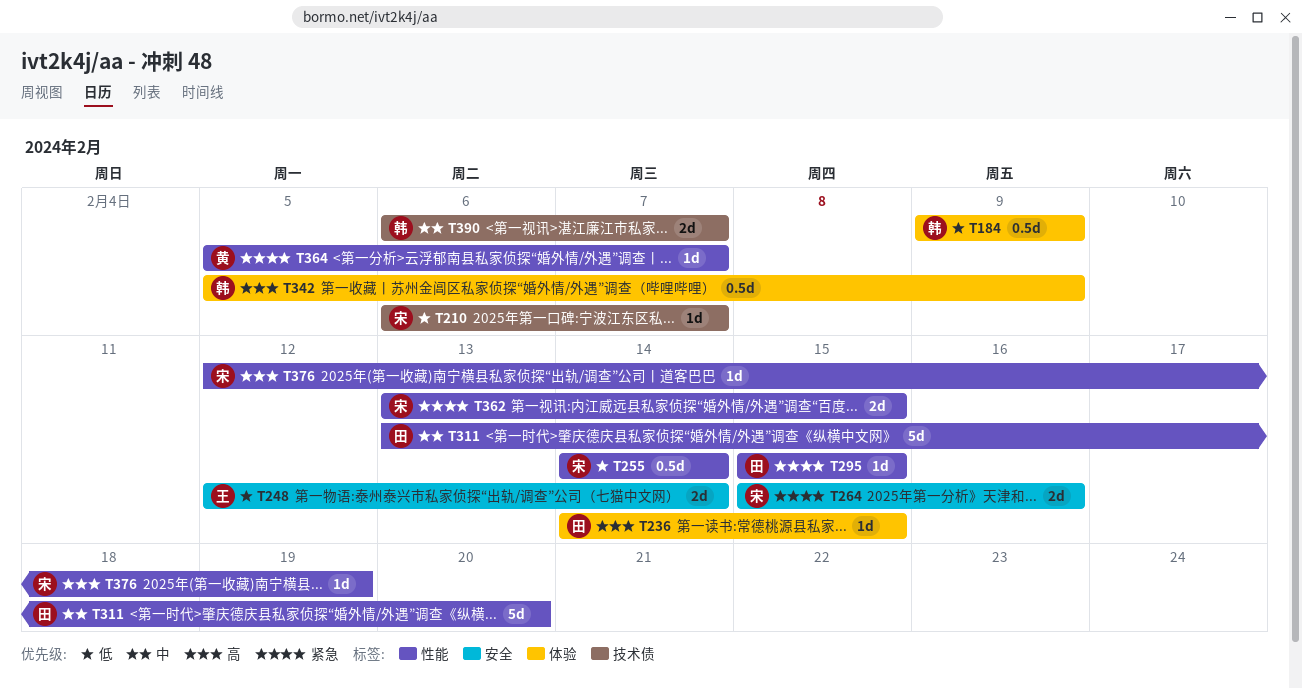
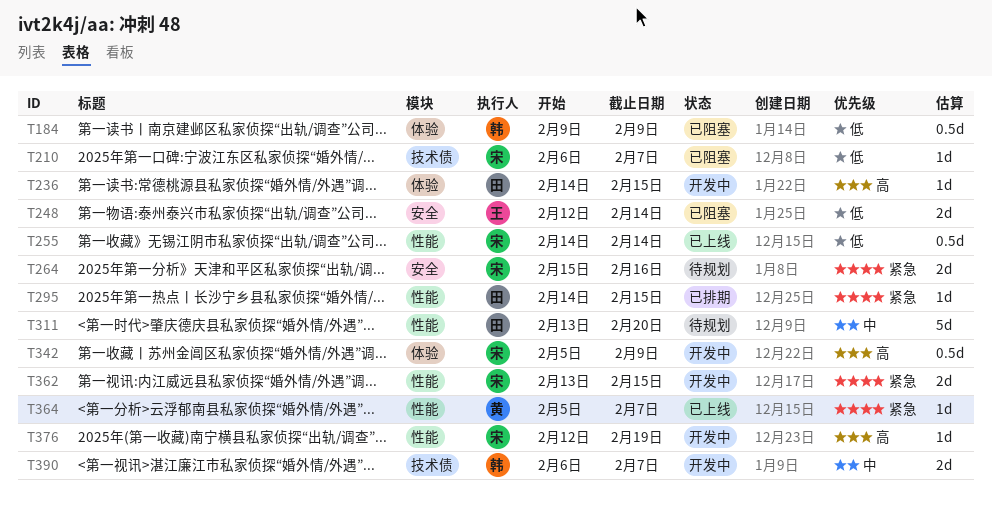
T295, start: Feb 15 -> Feb 14
T342, owner: 韩 -> 宋

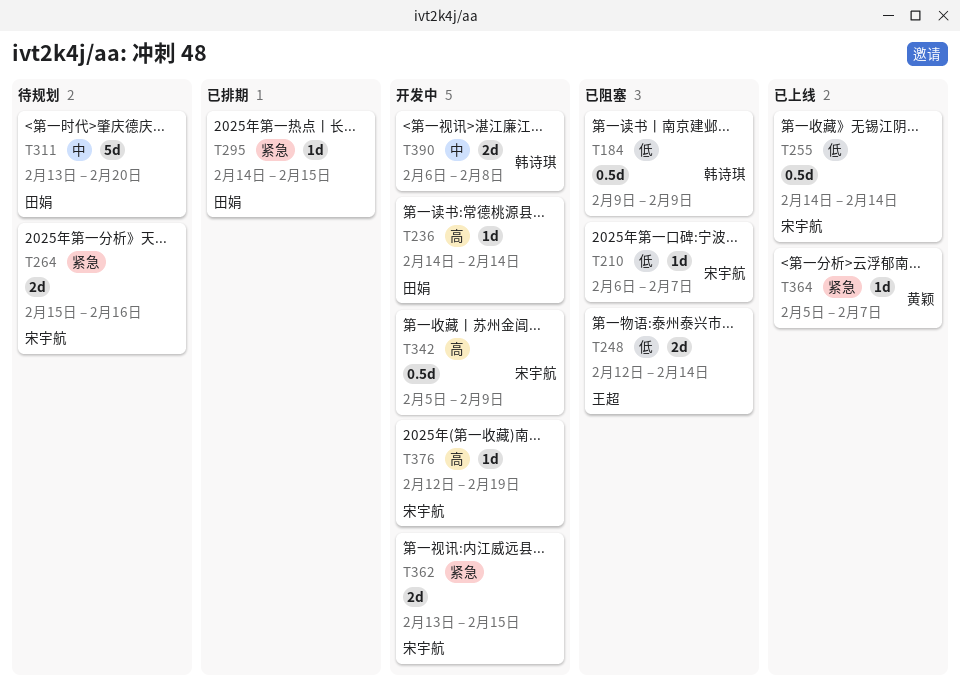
T236, due: Feb 15 -> Feb 14
T390, due: Feb 7 -> Feb 8

